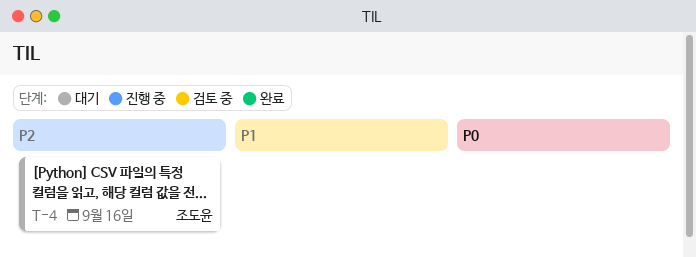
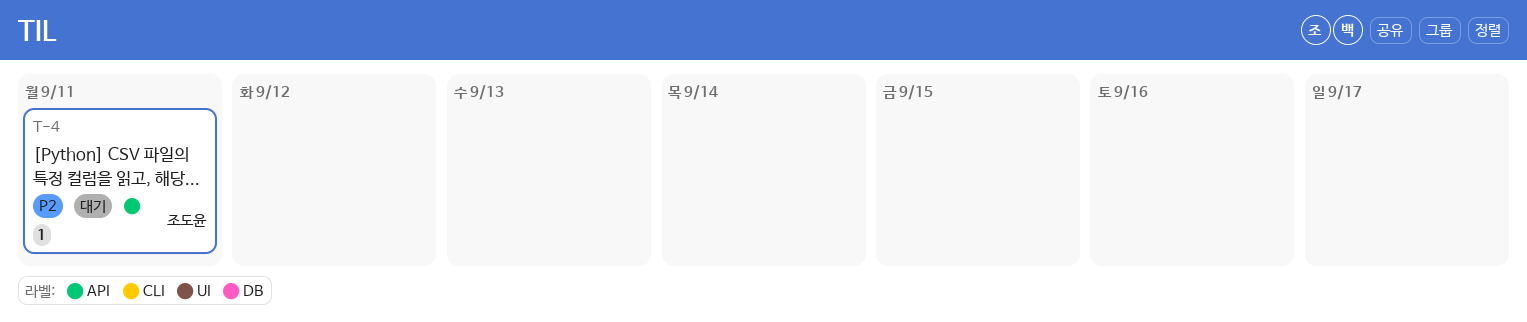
T-4, due: Sep 16 -> Sep 11

